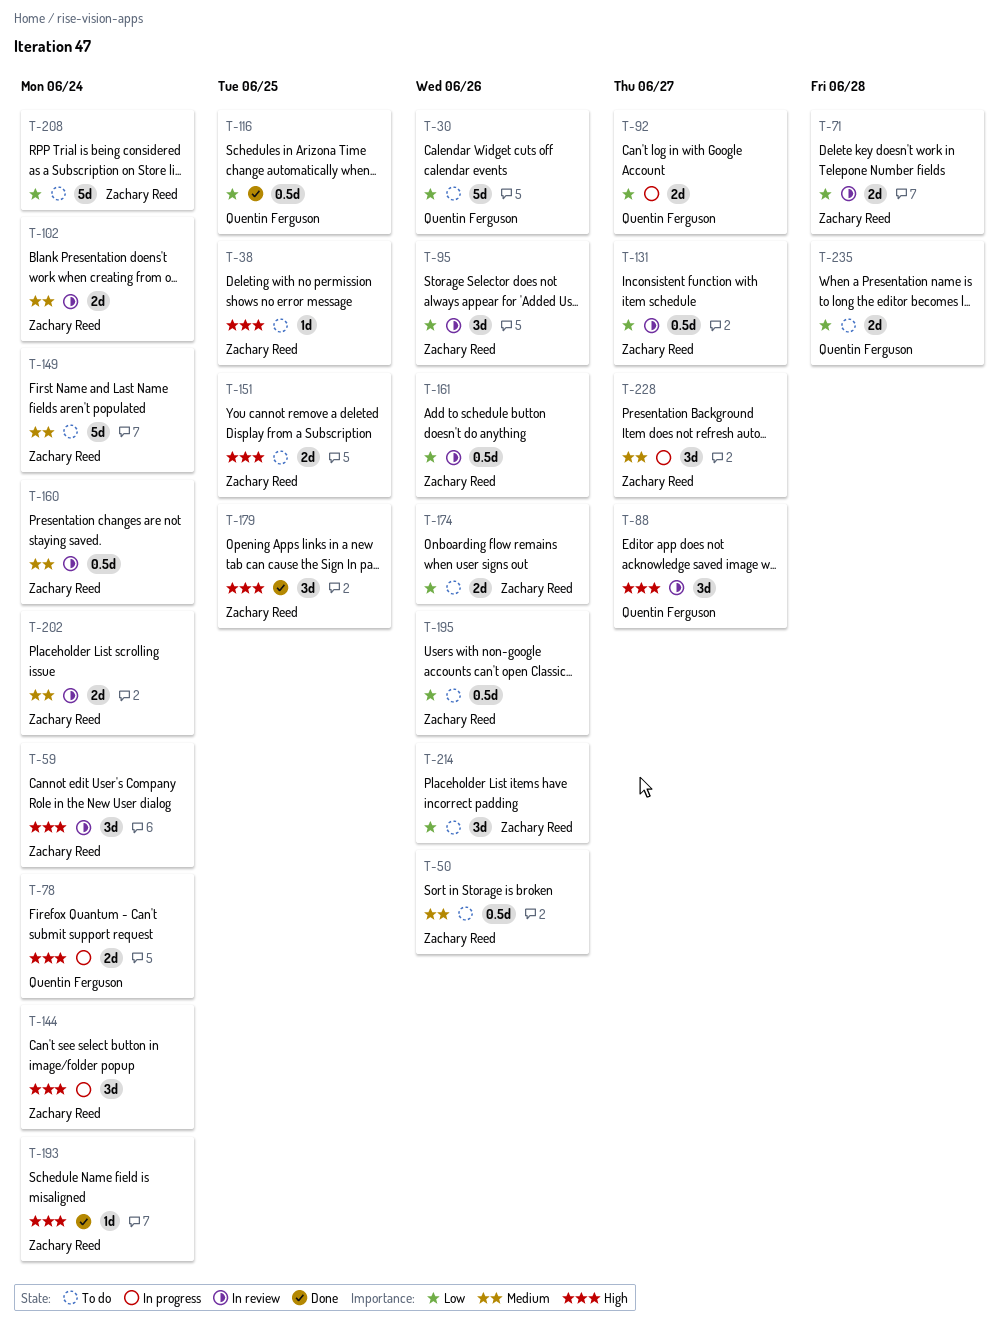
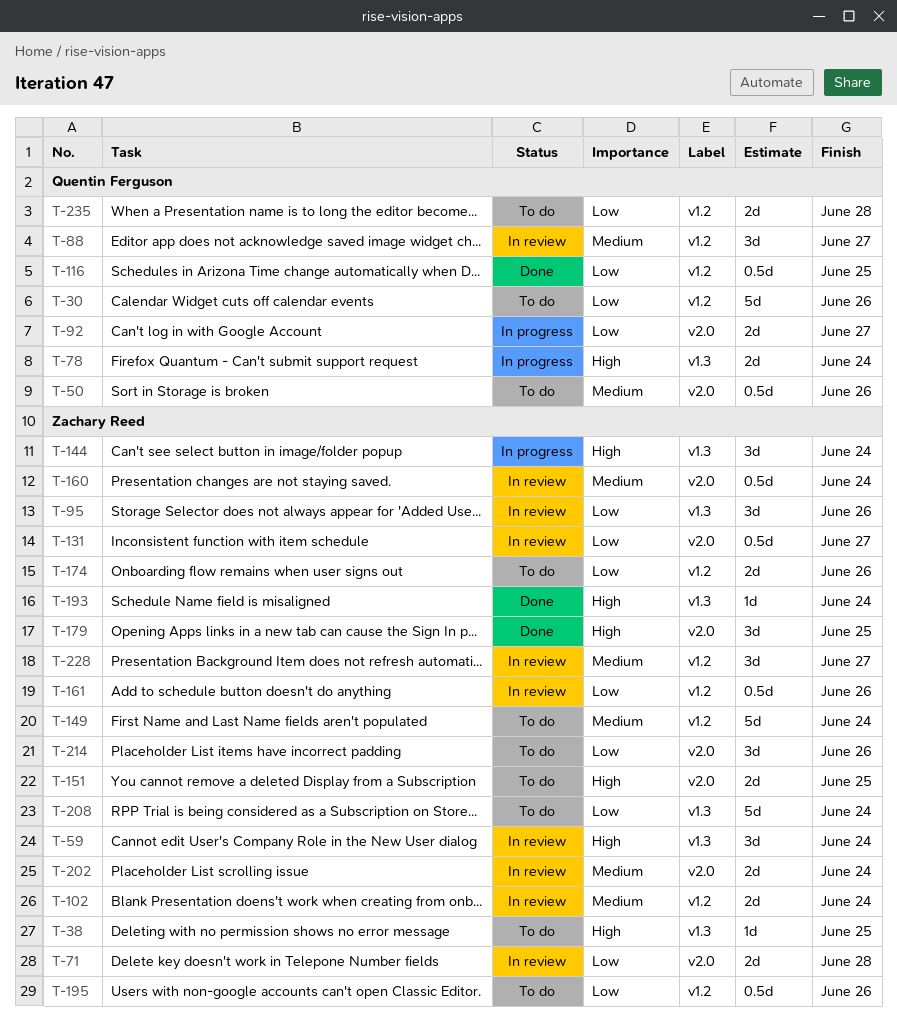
T-50, owner: Zachary Reed -> Quentin Ferguson
T-88, priority: High -> Medium
T-228, status: In progress -> In review

